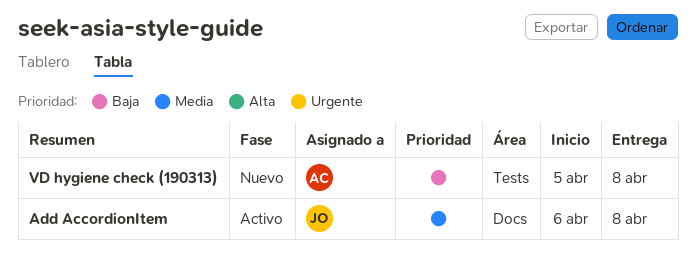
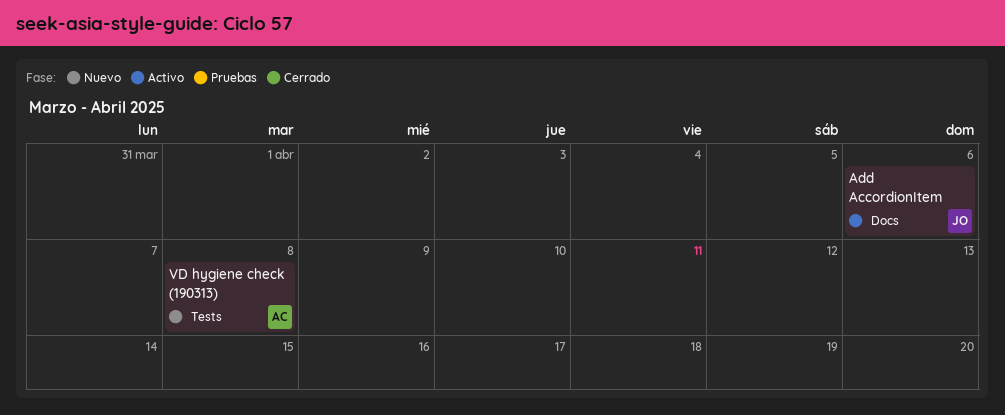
Add AccordionItem, due: Apr 8 -> Apr 6

